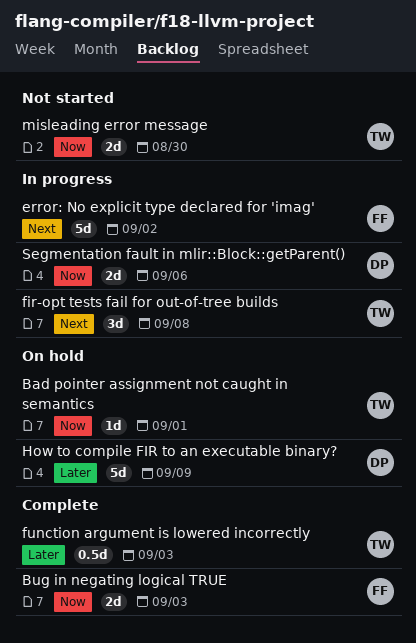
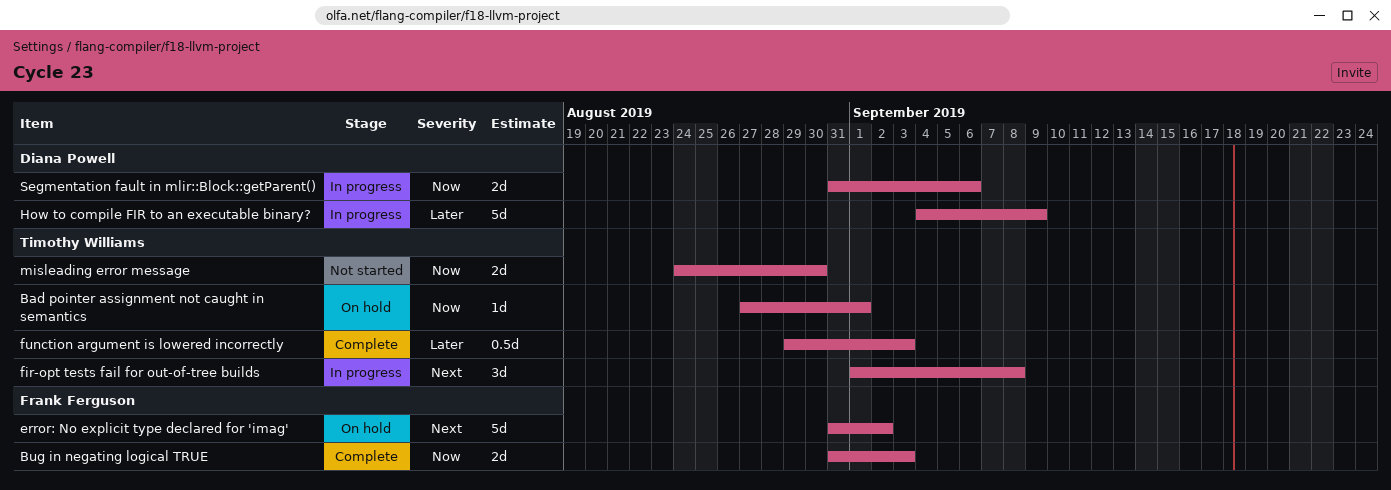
error: No explicit type declared for 'imag', status: In progress -> On hold
How to compile FIR to an executable binary?, status: On hold -> In progress

